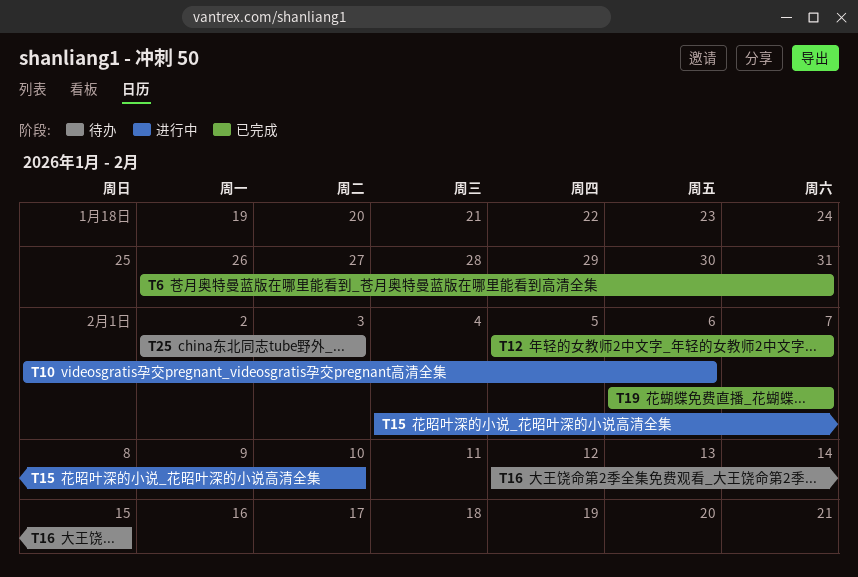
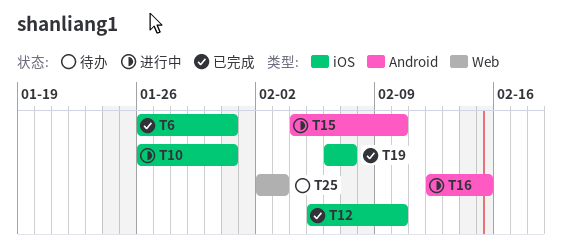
T10, start: Feb 1 -> Jan 26
T10, due: Feb 6 -> Jan 31
T12, due: Feb 7 -> Feb 10
T16, status: 待办 -> 进行中

